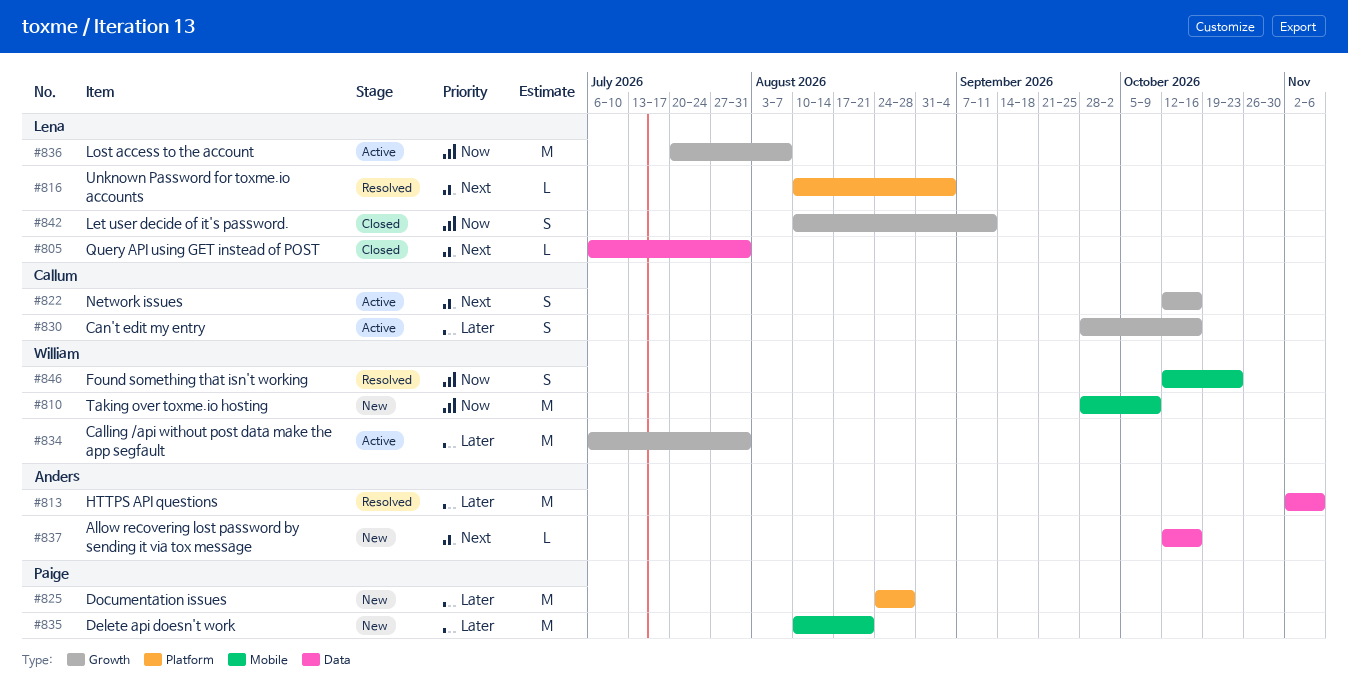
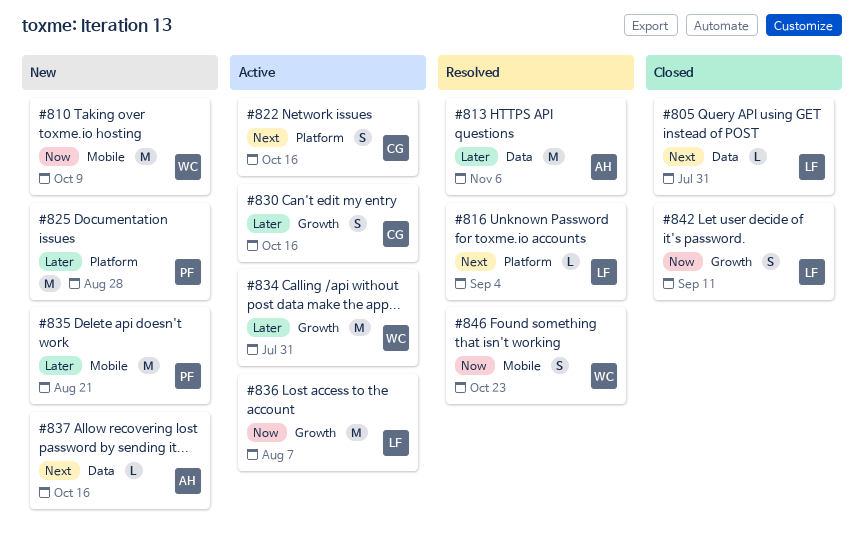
#822, label: Growth -> Platform

